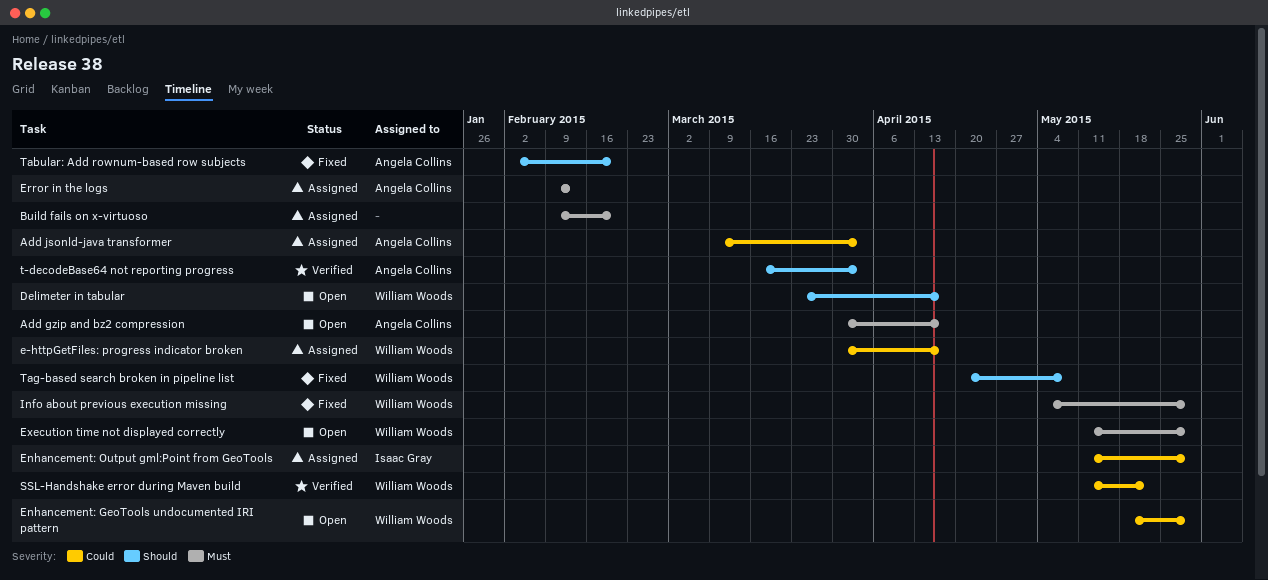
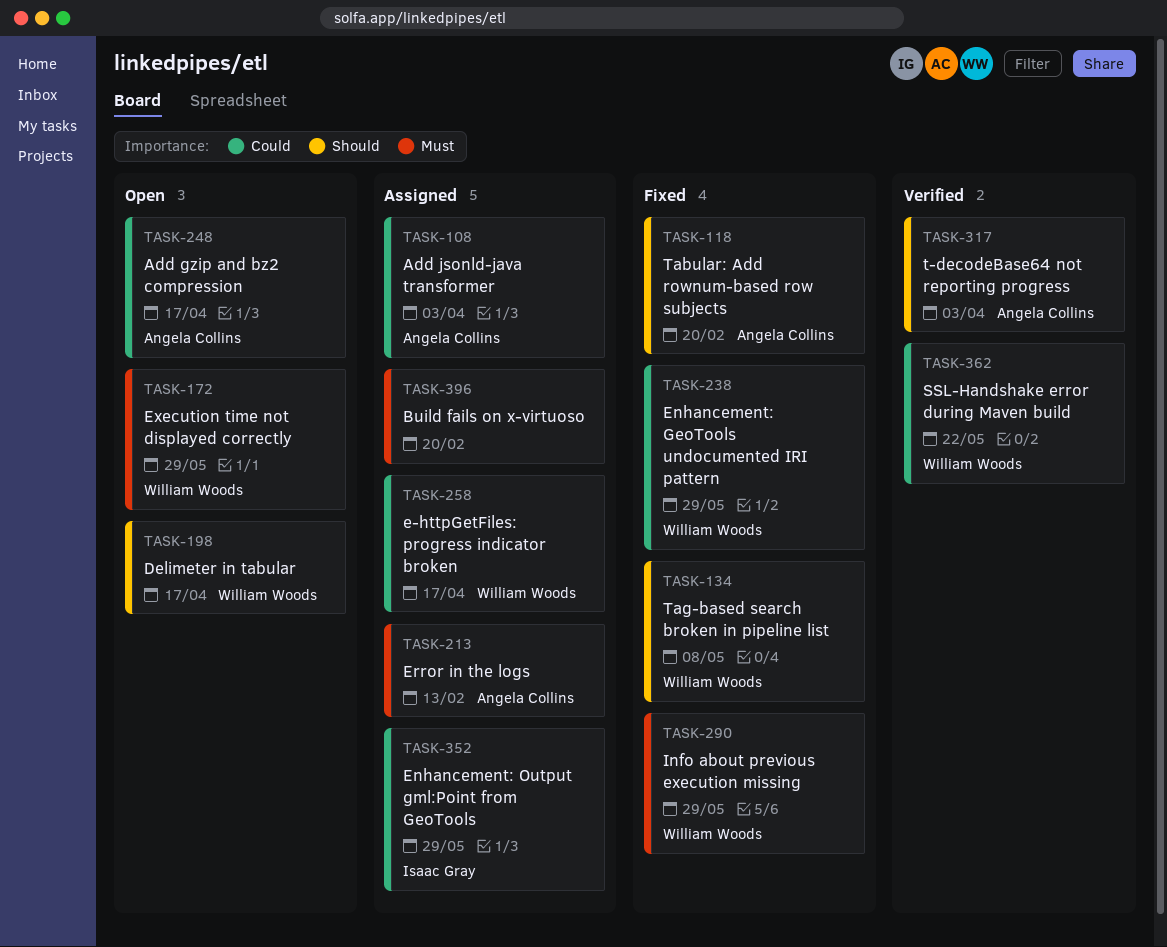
Add gzip and bz2 compression, priority: Must -> Could
Enhancement: GeoTools undocumented IRI pattern, status: Open -> Fixed

